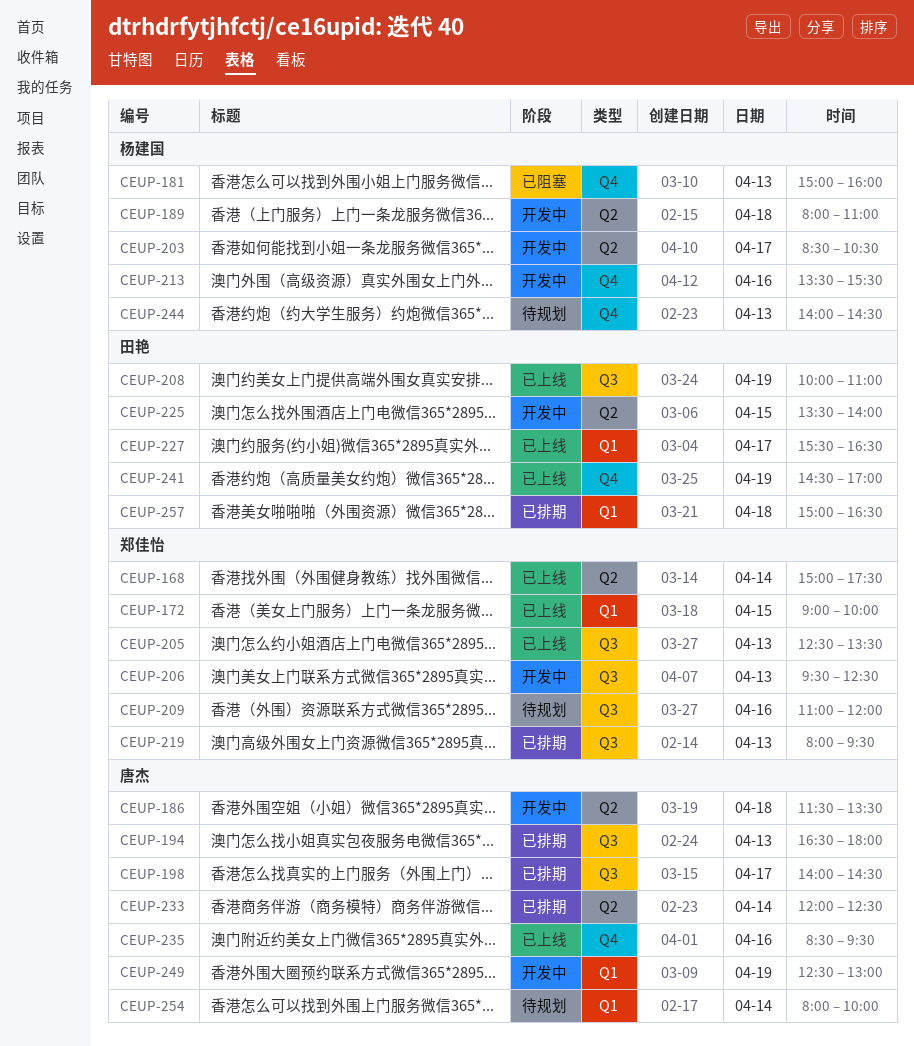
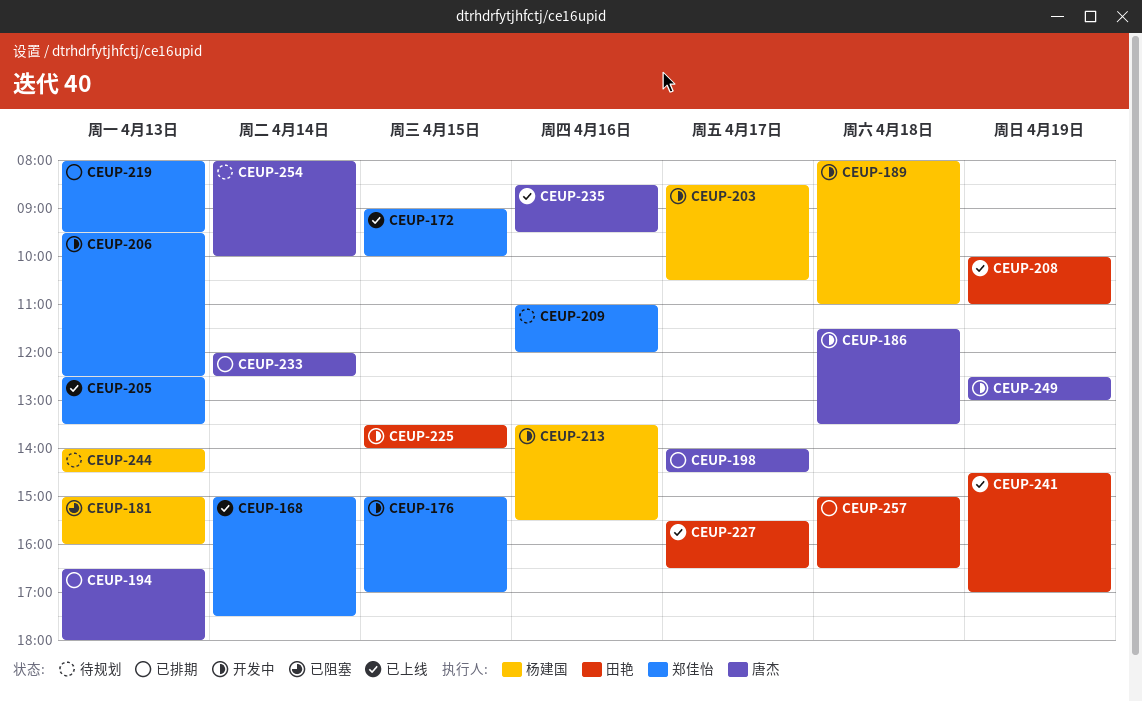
CEUP-176: none -> present

